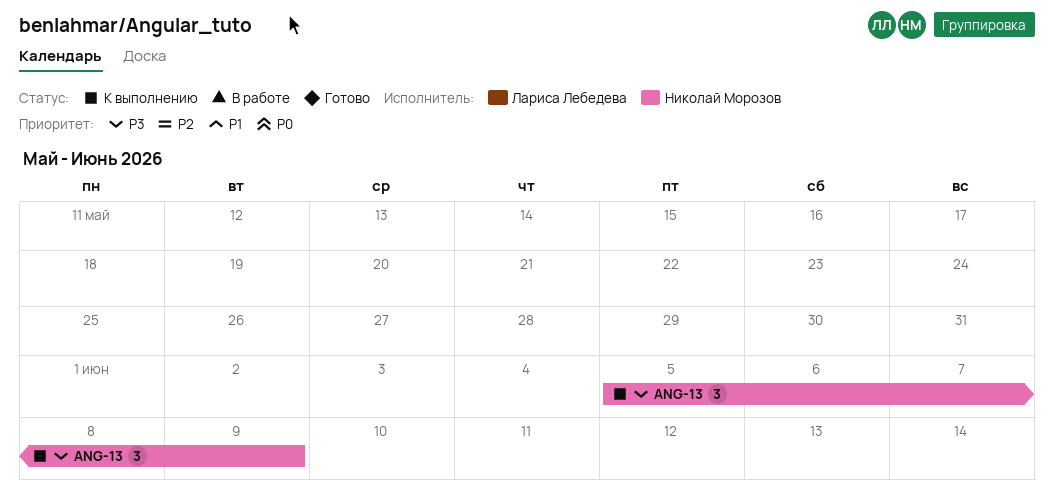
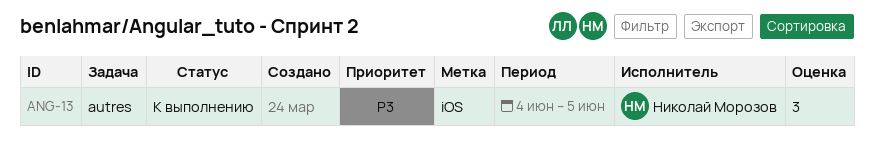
ANG-13, start: Jun 5 -> Jun 4
ANG-13, due: Jun 9 -> Jun 5

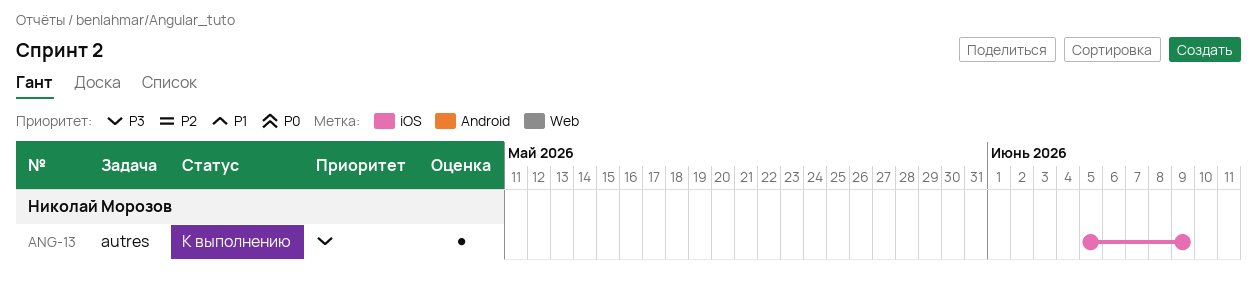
ANG-13, estimate: 3 -> 1
ANG-13, start: Jun 4 -> Jun 5
ANG-13, due: Jun 5 -> Jun 9

